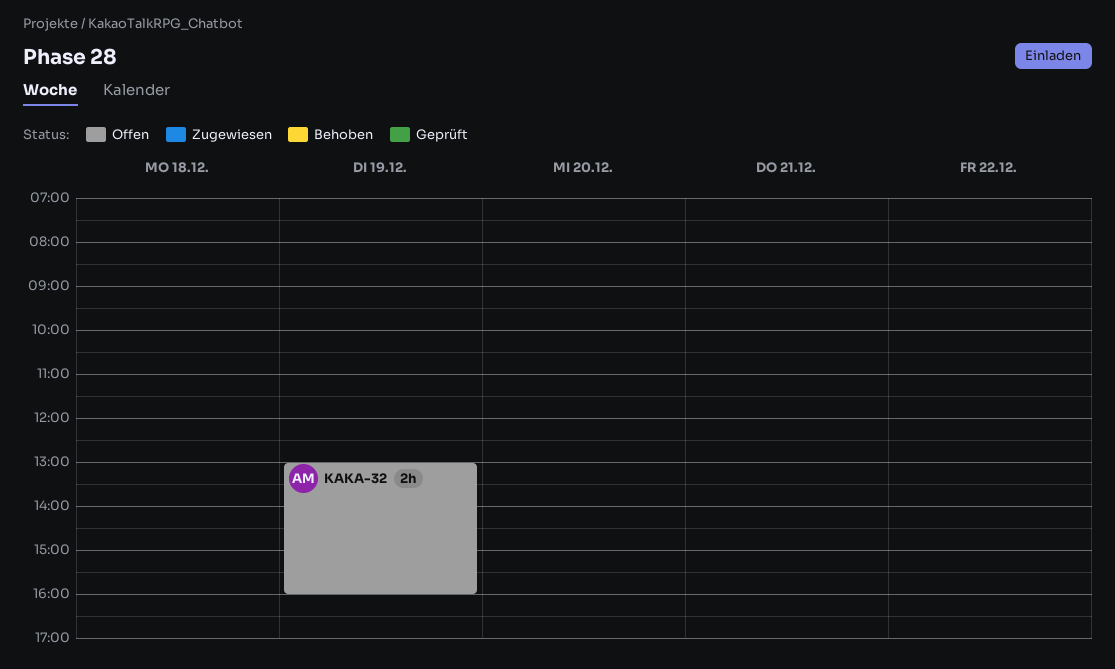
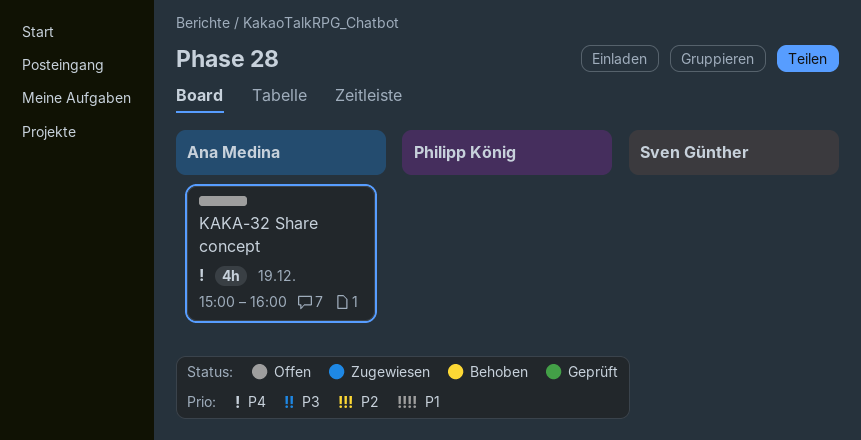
KAKA-32, estimate: 2h -> 4h
KAKA-32, begins: 13:00 -> 15:00

